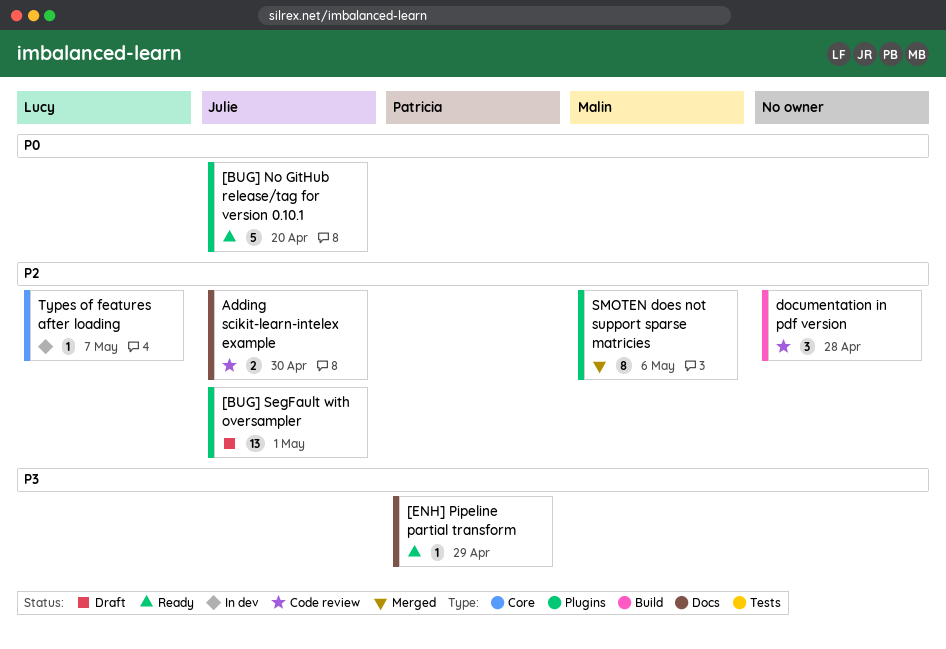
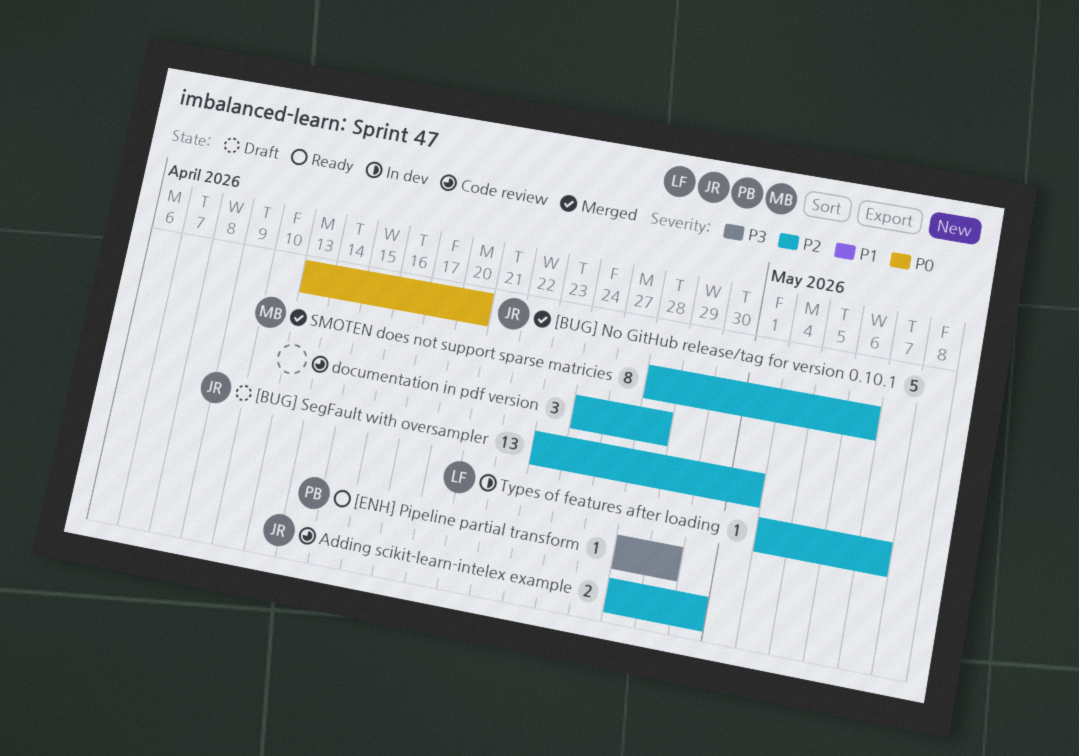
[BUG] No GitHub release/tag for version 0.10.1, status: Ready -> Merged

